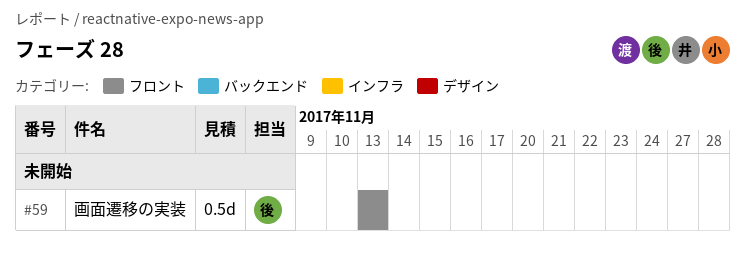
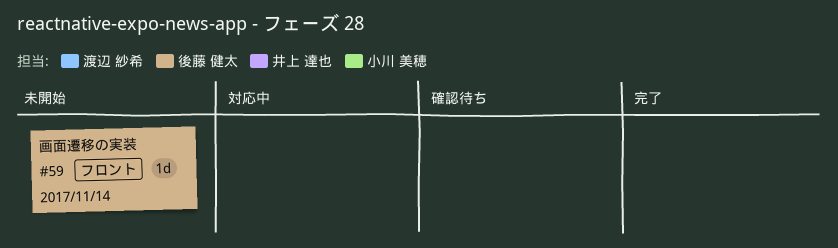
#59, estimate: 0.5d -> 1d
#59, due: Nov 13 -> Nov 14

